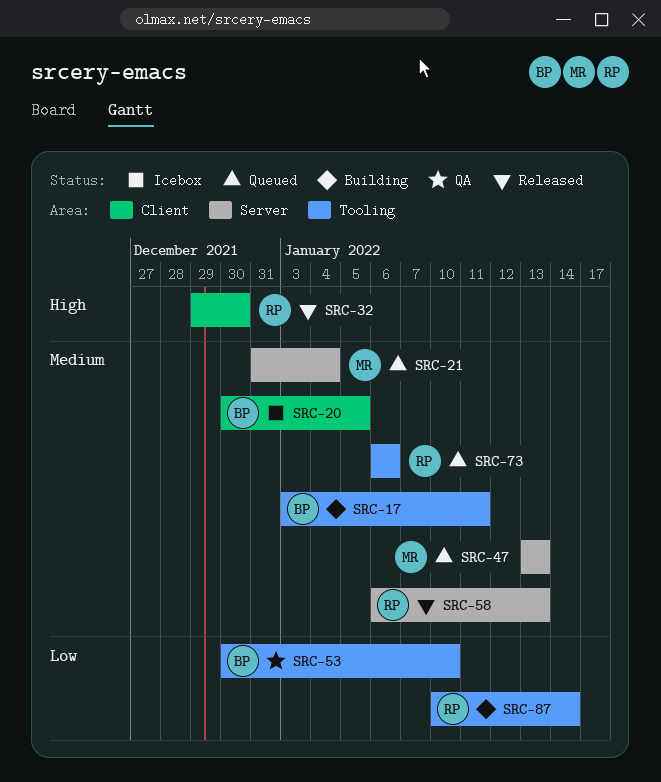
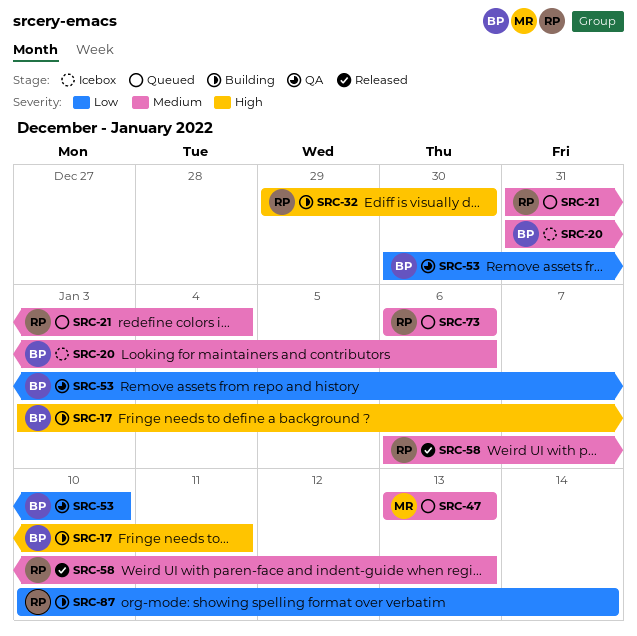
SRC-17, priority: Medium -> High
SRC-20, start: Dec 30 -> Dec 31
SRC-20, due: Jan 5 -> Jan 6
SRC-21, owner: MR -> RP
SRC-32, status: Released -> Building

